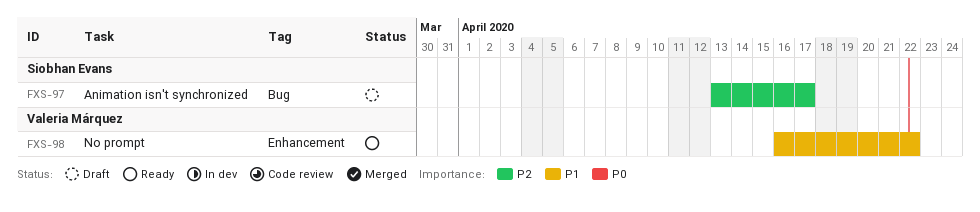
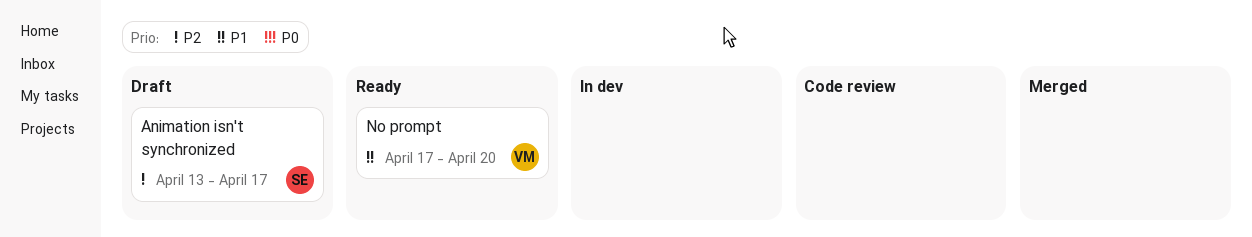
No prompt, start: Apr 16 -> Apr 17
No prompt, due: Apr 22 -> Apr 20

